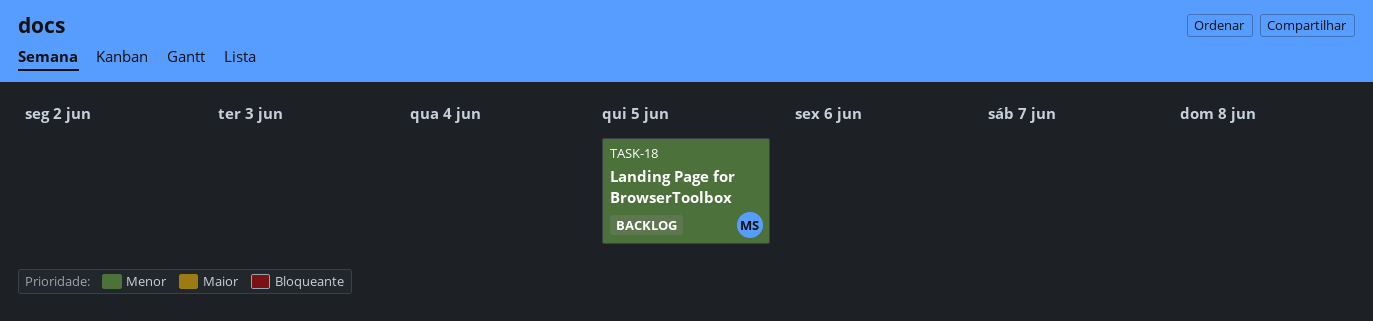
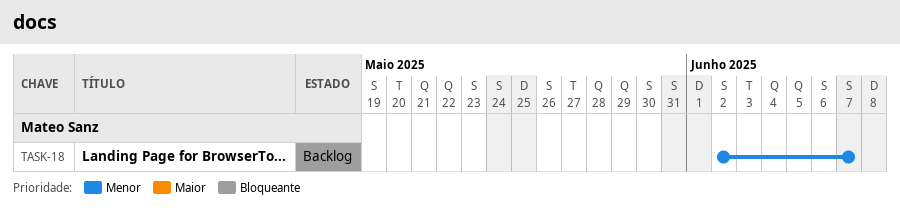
TASK-18, due: Jun 5 -> Jun 7

